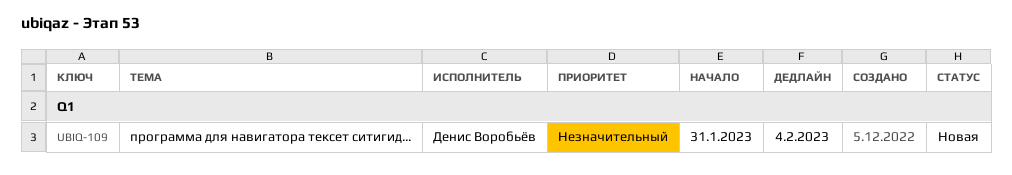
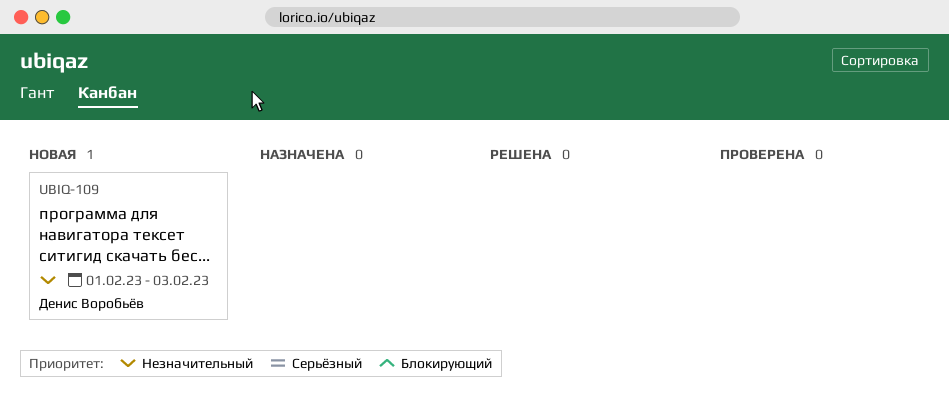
UBIQ-109, start: Jan 31 -> Feb 1
UBIQ-109, due: Feb 4 -> Feb 3

